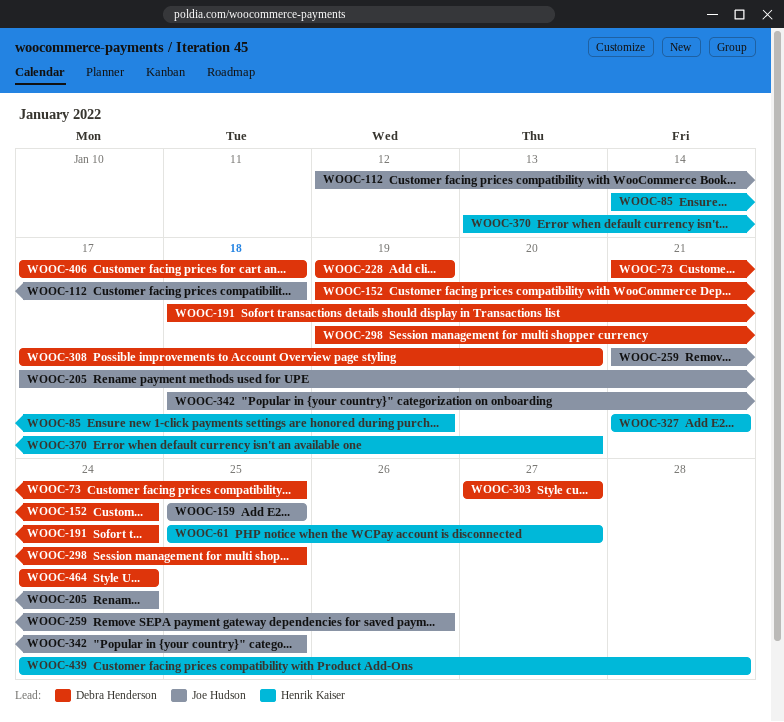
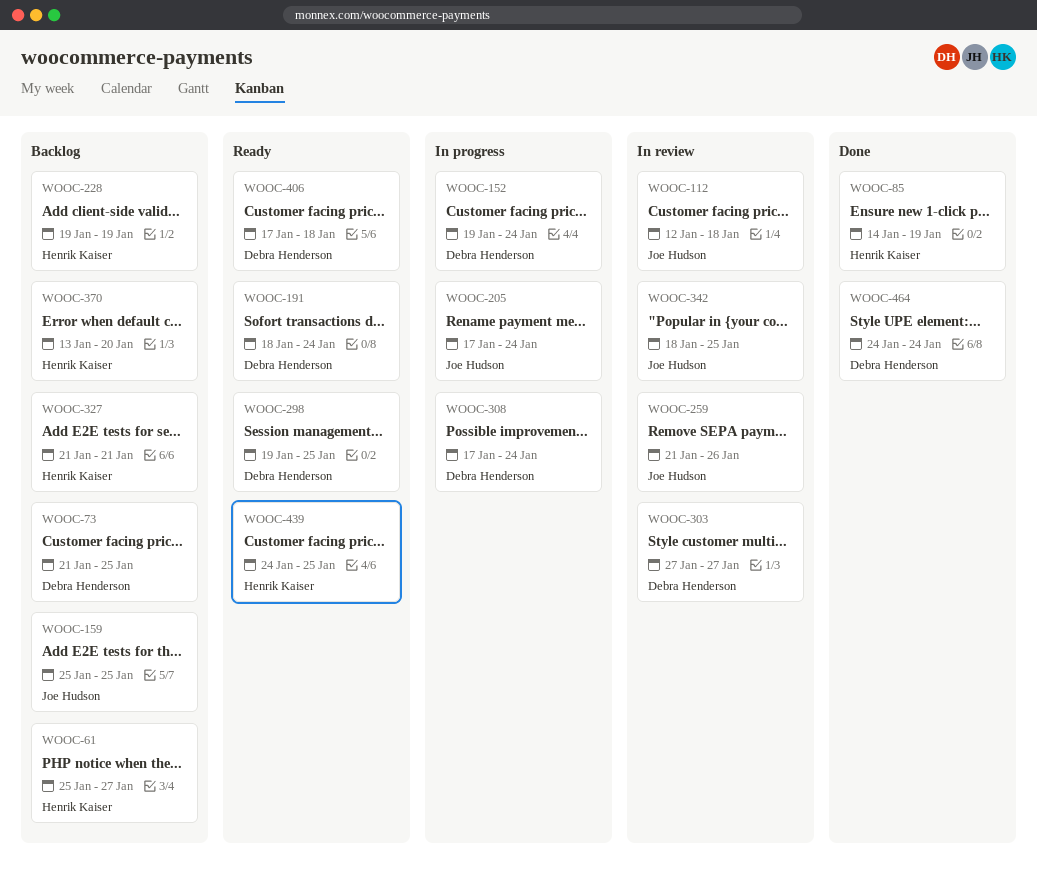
WOOC-228, owner: Debra Henderson -> Henrik Kaiser
WOOC-308, due: Jan 20 -> Jan 24
WOOC-439, due: Jan 28 -> Jan 25

